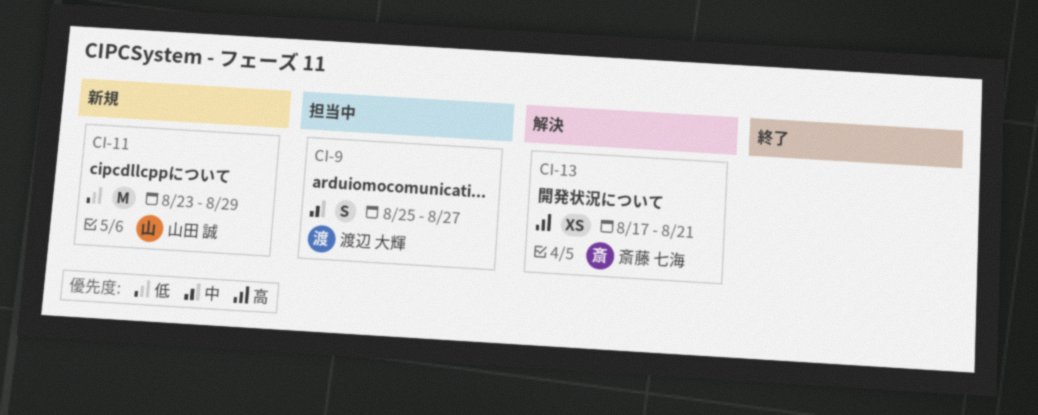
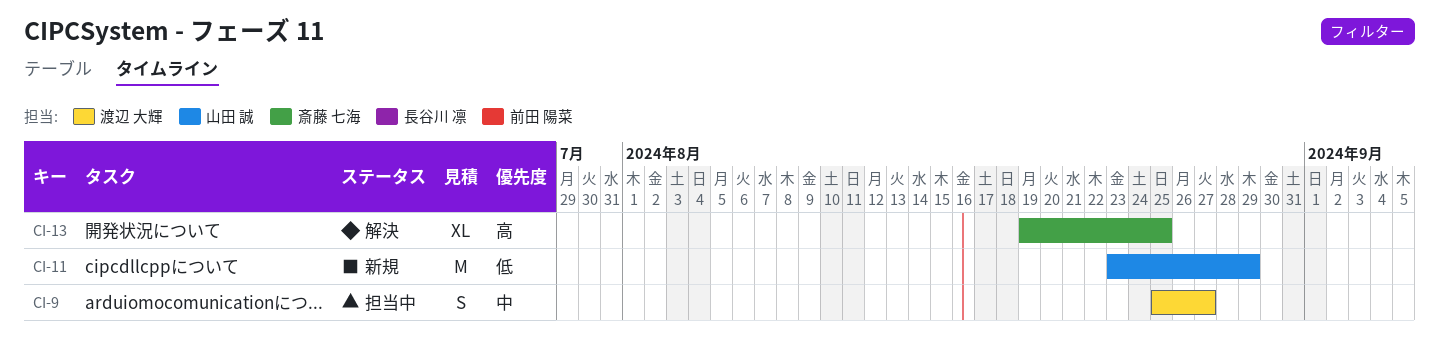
CI-13, estimate: XS -> XL
CI-13, start: Aug 17 -> Aug 19
CI-13, due: Aug 21 -> Aug 25

